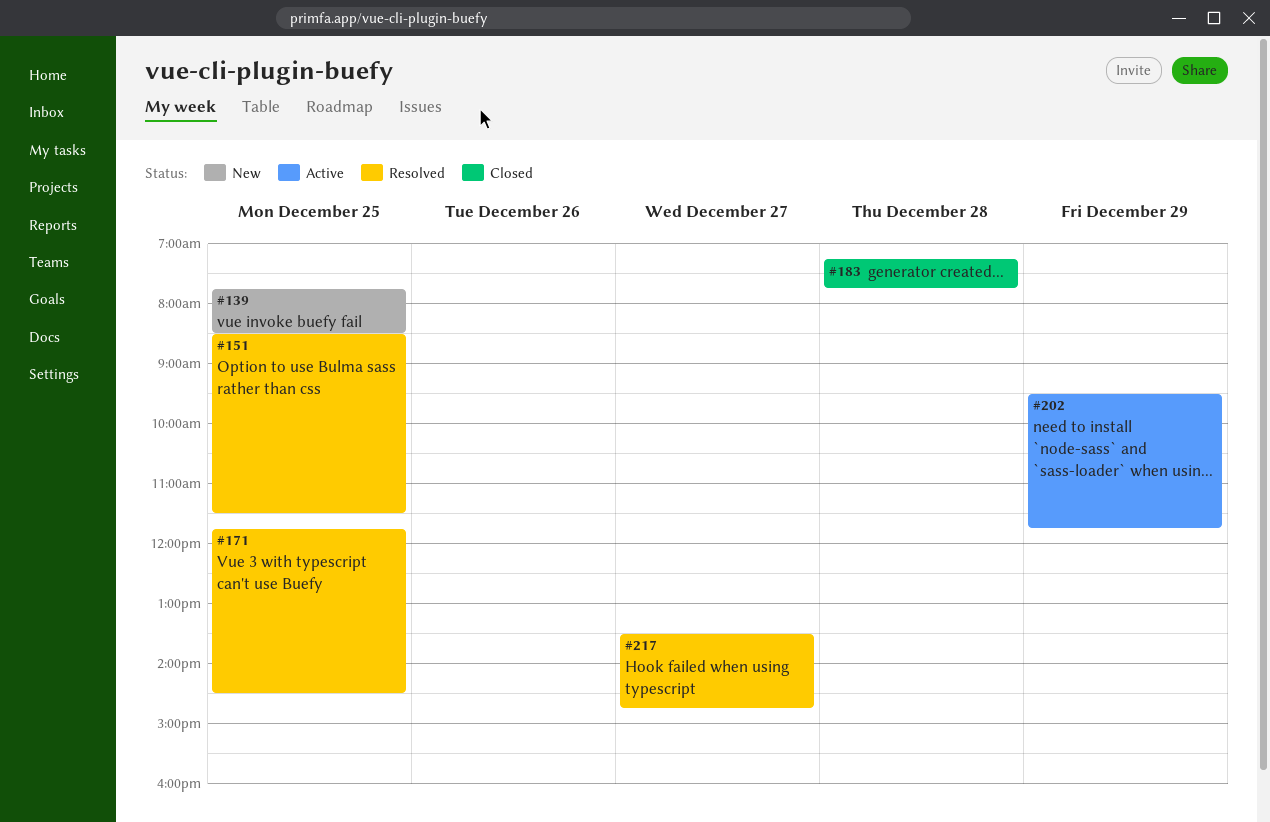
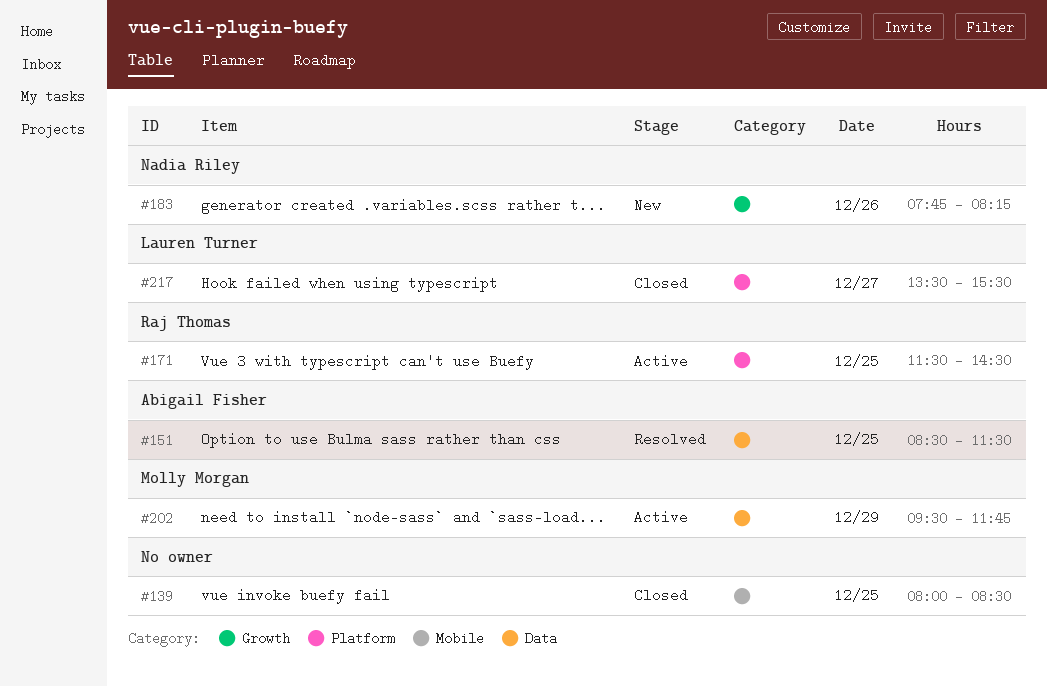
#139, status: New -> Closed
#139, begins: 07:45 -> 08:00
#171, status: Resolved -> Active
#171, begins: 11:45 -> 11:30
#183, status: Closed -> New
#183, day: Dec 28 -> Dec 26
#183, begins: 07:15 -> 07:45
#183, ends: 07:45 -> 08:15
#217, status: Resolved -> Closed
#217, ends: 14:45 -> 15:30

